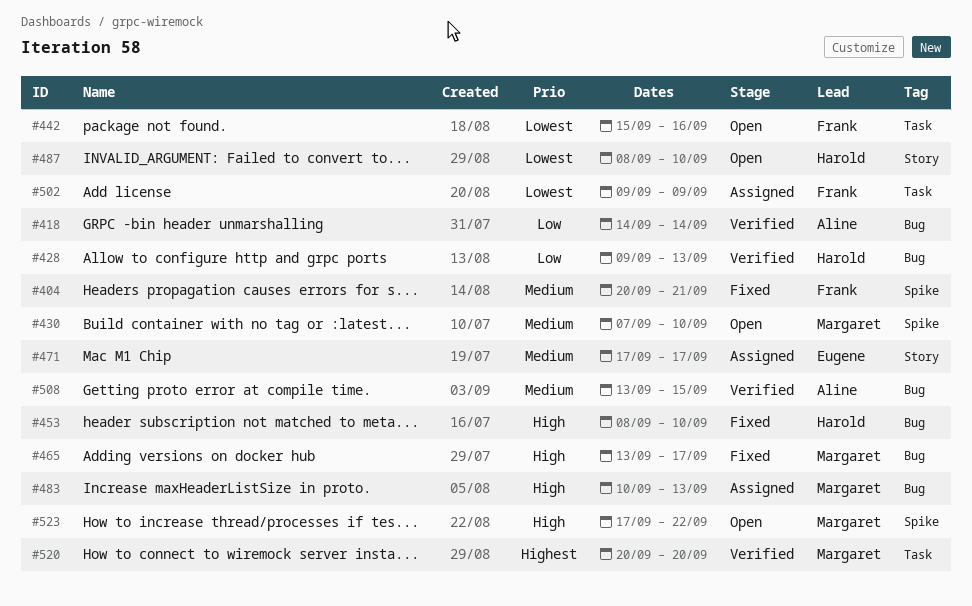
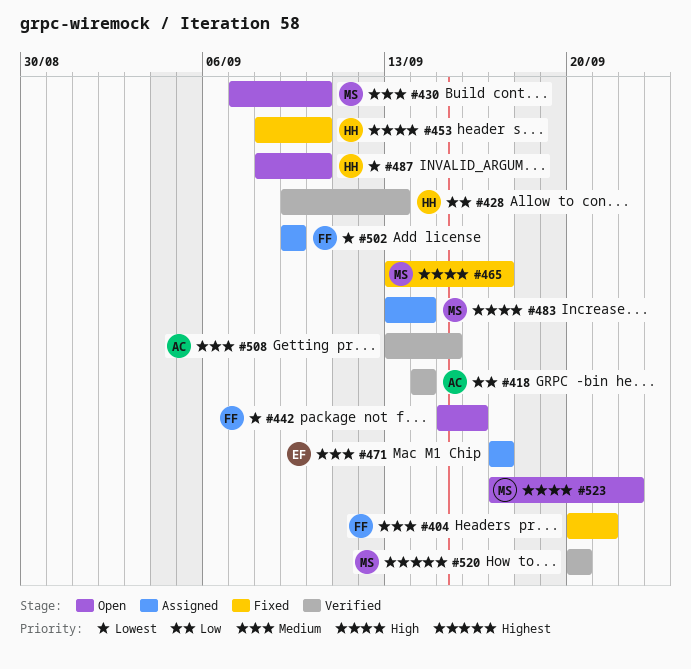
#483, start: Sep 10 -> Sep 13
#483, due: Sep 13 -> Sep 14

